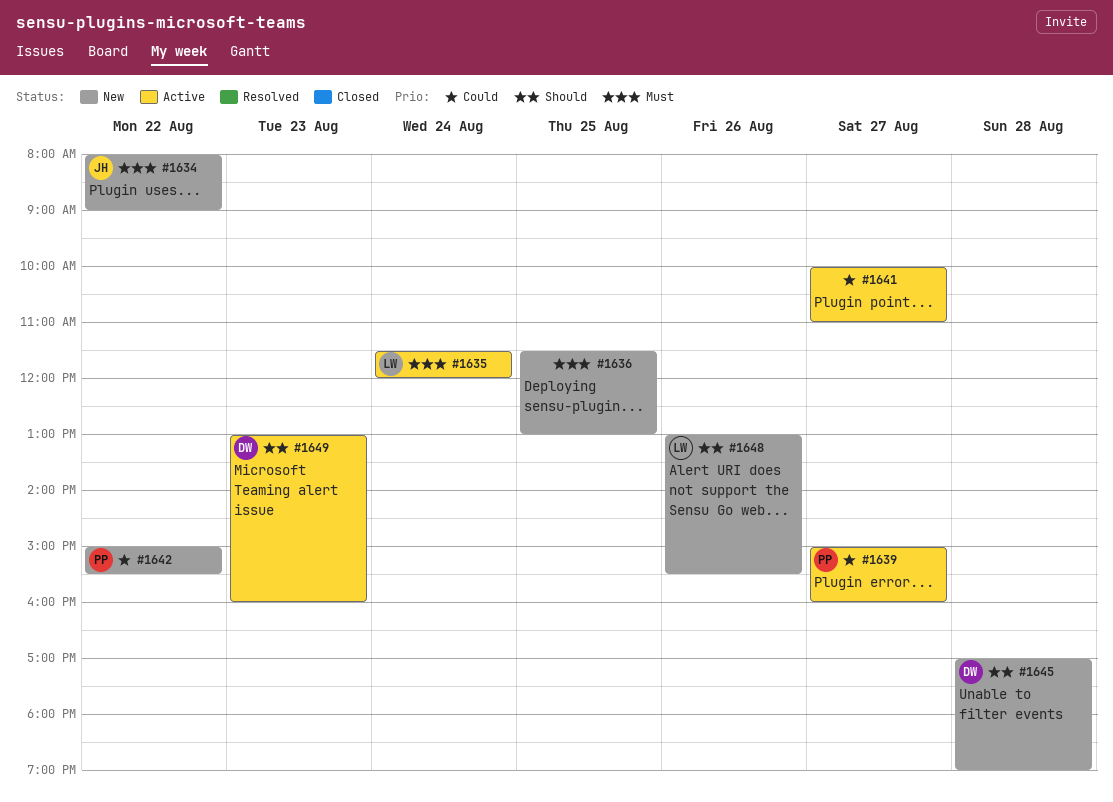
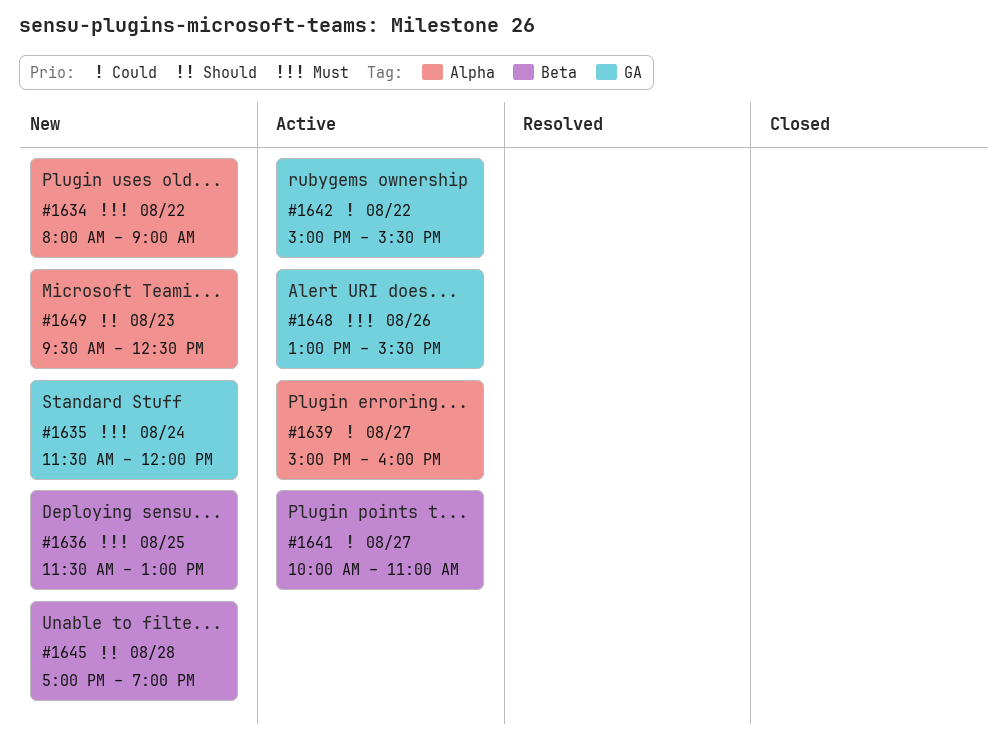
#1635, status: Active -> New
#1642, status: New -> Active
#1648, status: New -> Active
#1648, priority: Should -> Must
#1649, status: Active -> New
#1649, begins: 13:00 -> 09:30
#1649, ends: 16:00 -> 12:30

